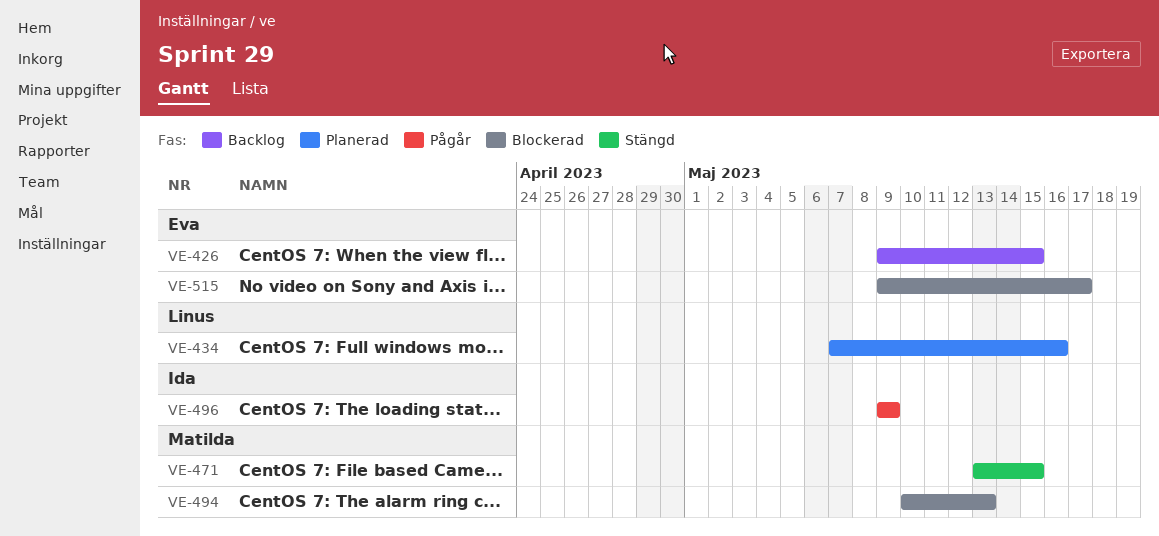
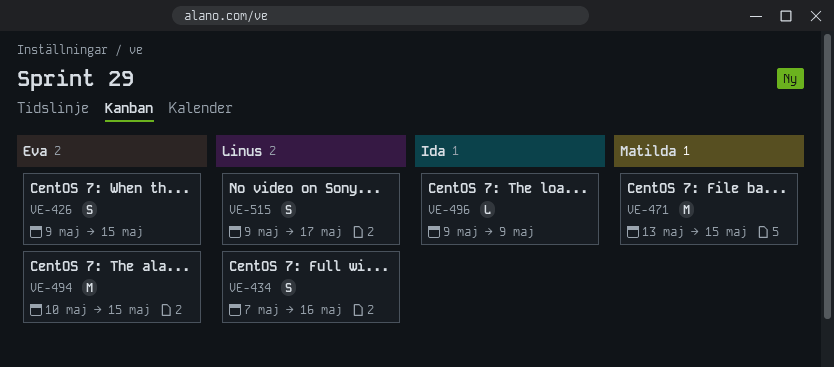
VE-494, owner: Matilda -> Eva
VE-494, due: May 13 -> May 15
VE-515, owner: Eva -> Linus

